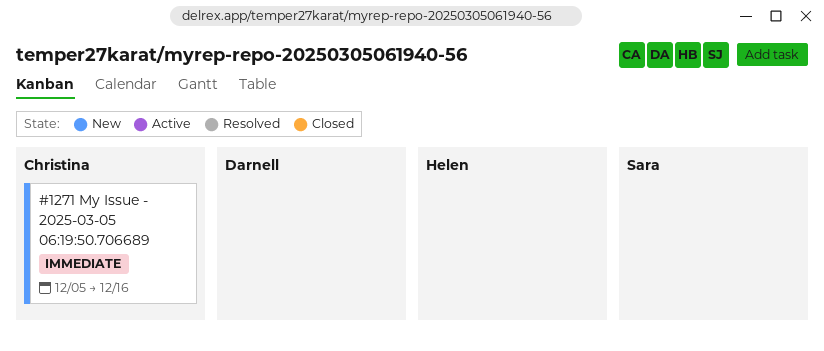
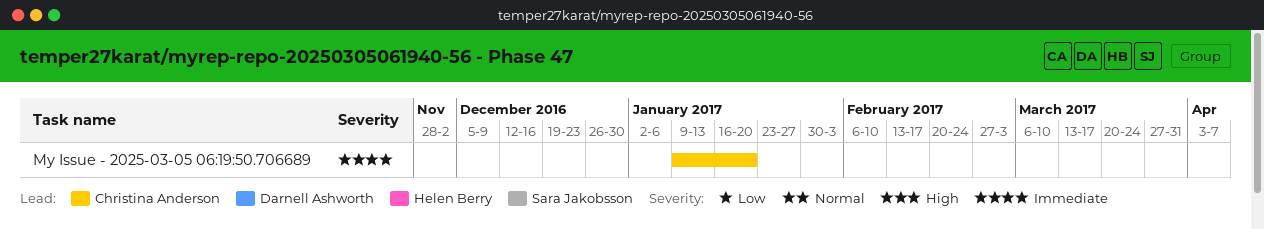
My Issue - 2025-03-05 06:19:50.706689, start: Dec 5 -> Jan 9
My Issue - 2025-03-05 06:19:50.706689, due: Dec 16 -> Jan 20

